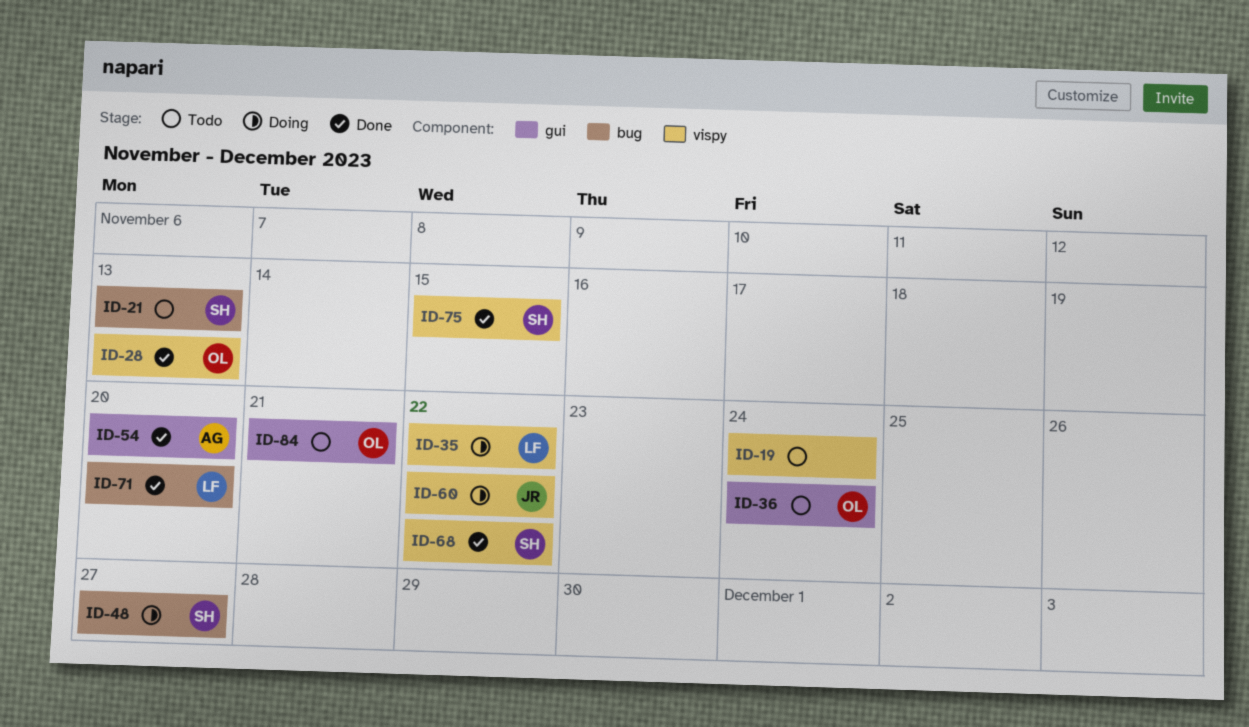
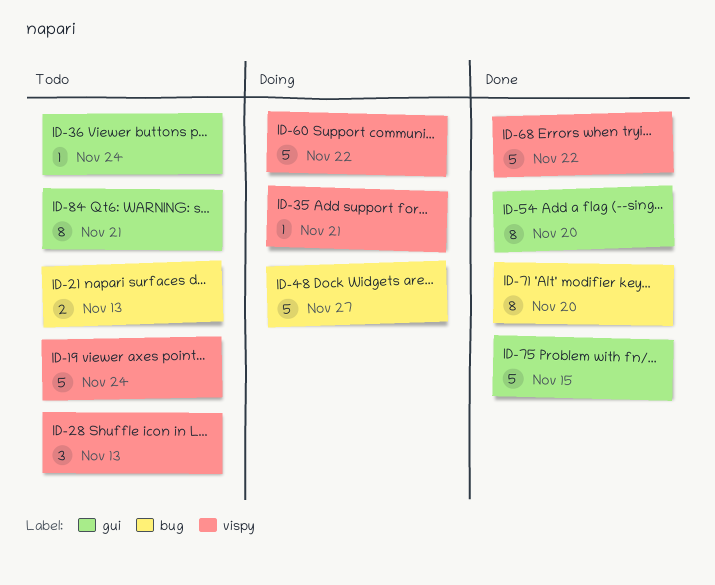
ID-28, status: Done -> Todo
ID-35, due: Nov 22 -> Nov 21
ID-75, label: vispy -> gui

